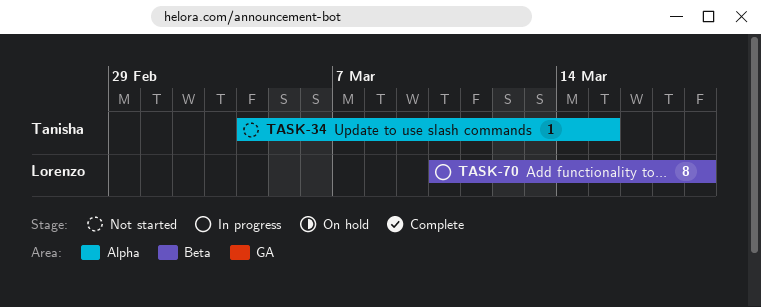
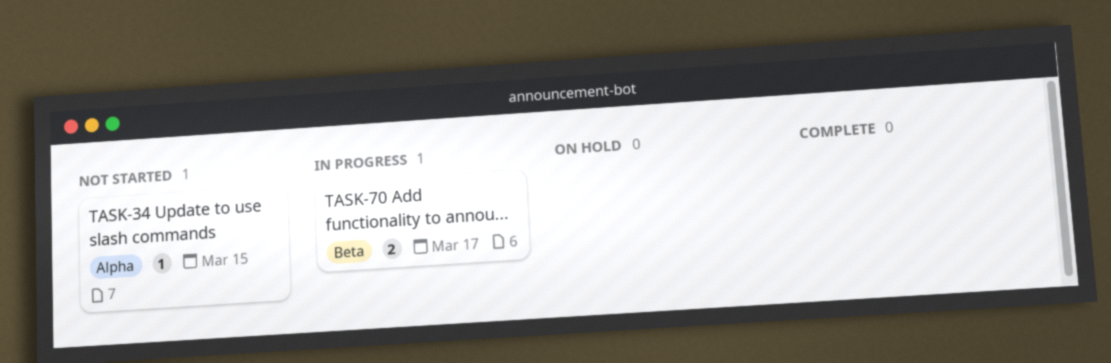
TASK-70, estimate: 8 -> 2
TASK-70, due: Mar 18 -> Mar 17

